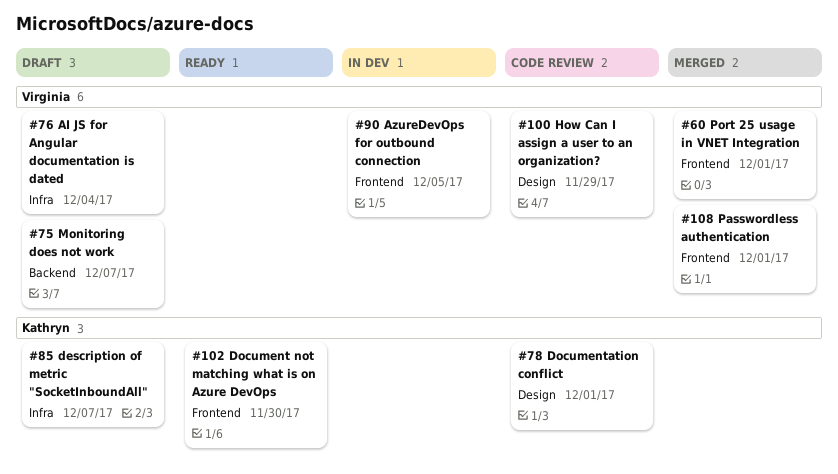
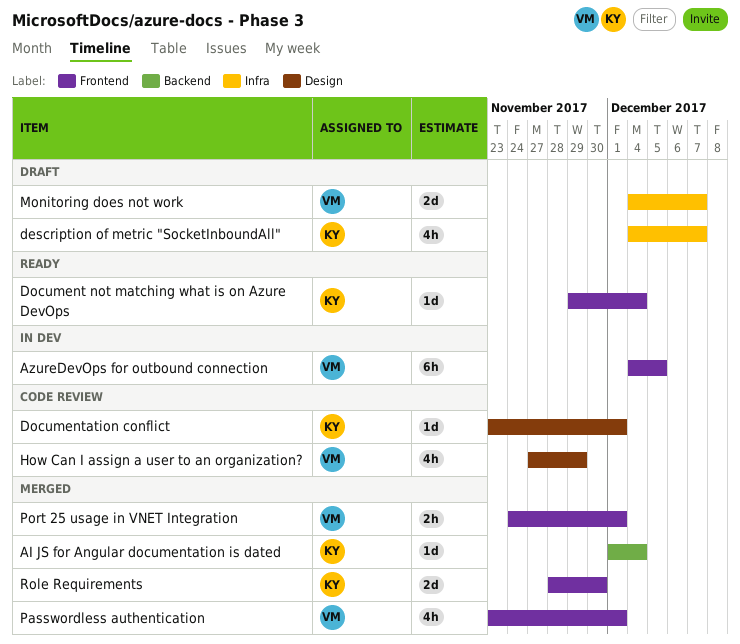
AI JS for Angular documentation is dated, status: Draft -> Merged
AI JS for Angular documentation is dated, owner: Virginia -> Kathryn
AI JS for Angular documentation is dated, label: Infra -> Backend
Document not matching what is on Azure DevOps, due: Nov 30 -> Dec 4
Monitoring does not work, label: Backend -> Infra
Role Requirements: none -> present

